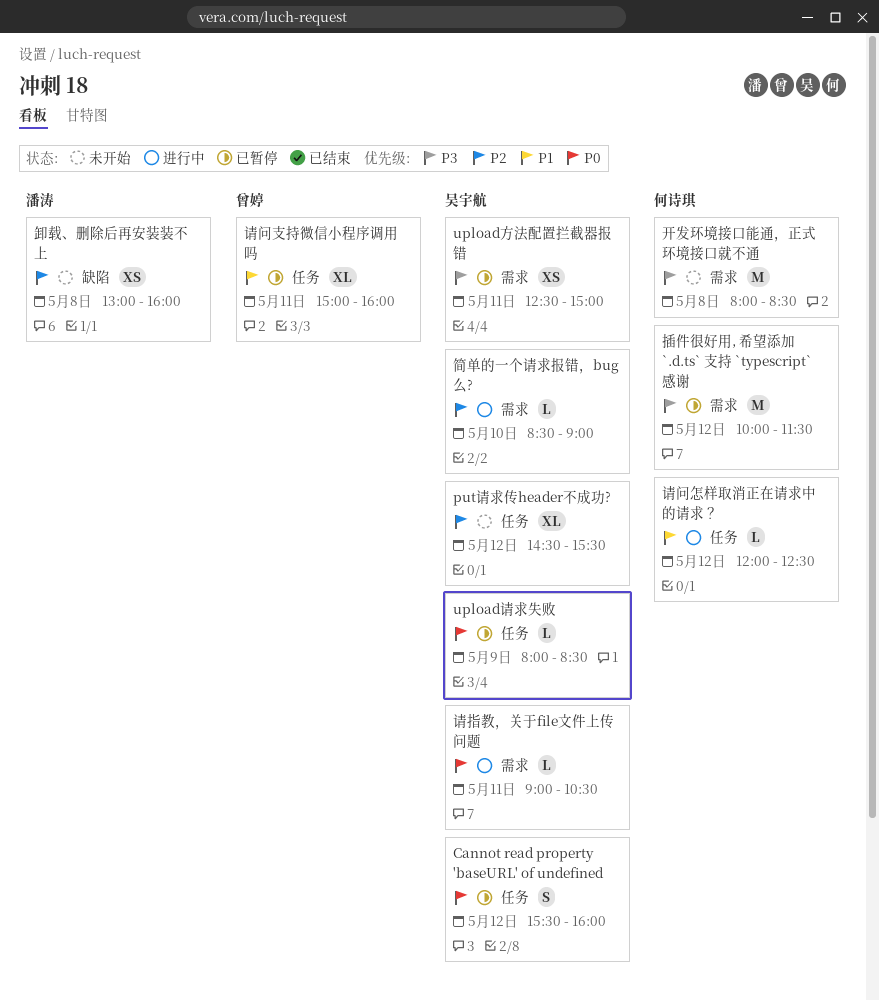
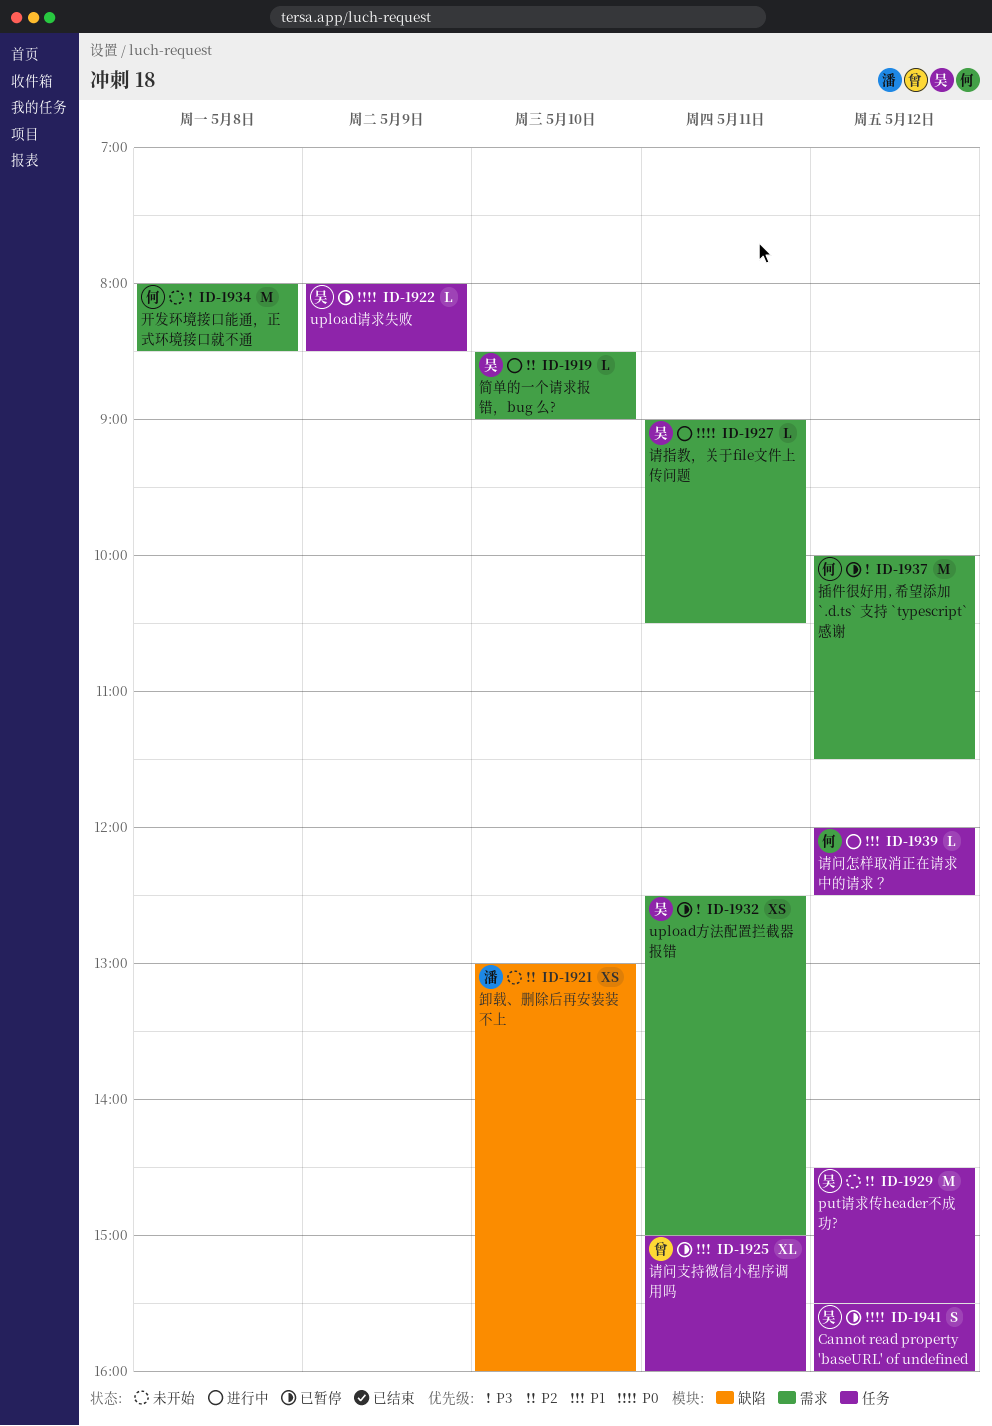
put请求传header不成功?, estimate: XL -> M
卸载、删除后再安装装不上, day: May 8 -> May 10

